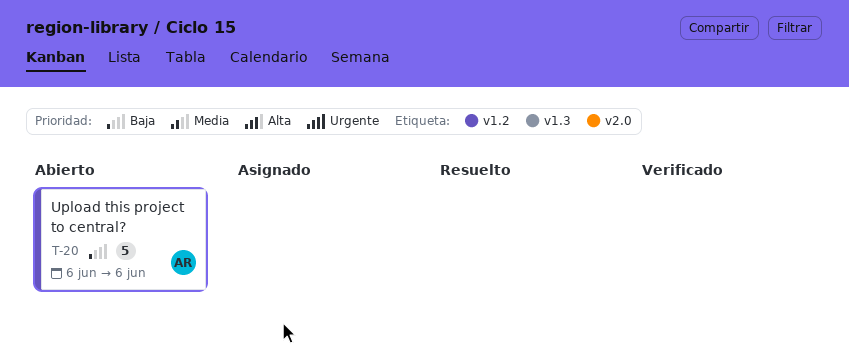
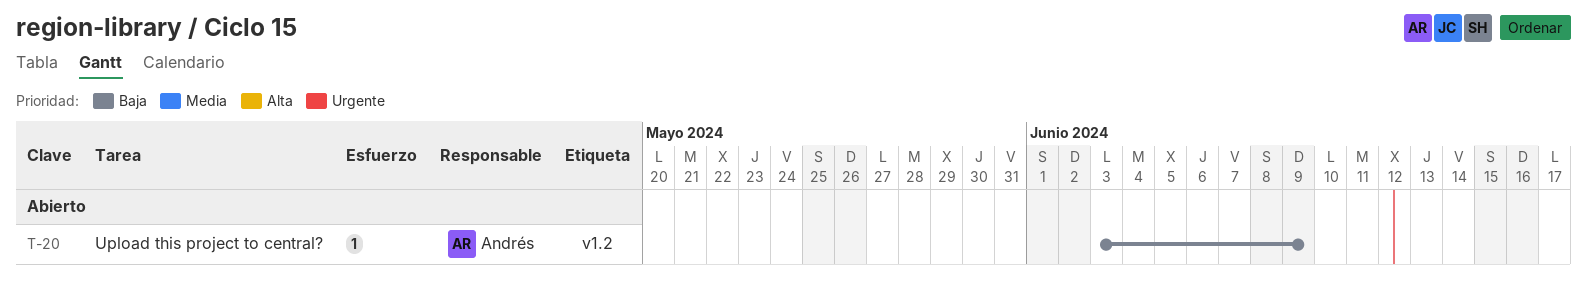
T-20, estimate: 5 -> 1
T-20, start: Jun 6 -> Jun 3
T-20, due: Jun 6 -> Jun 9

